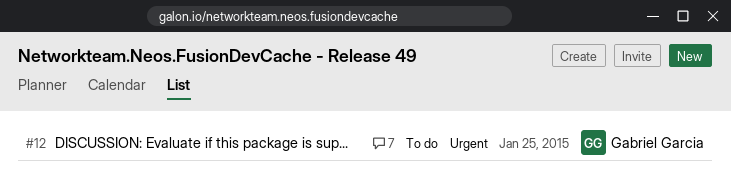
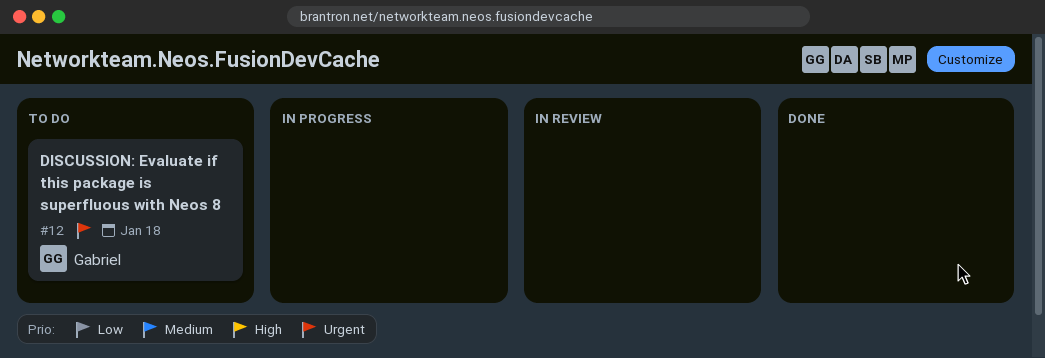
#12, due: Jan 25 -> Jan 18

